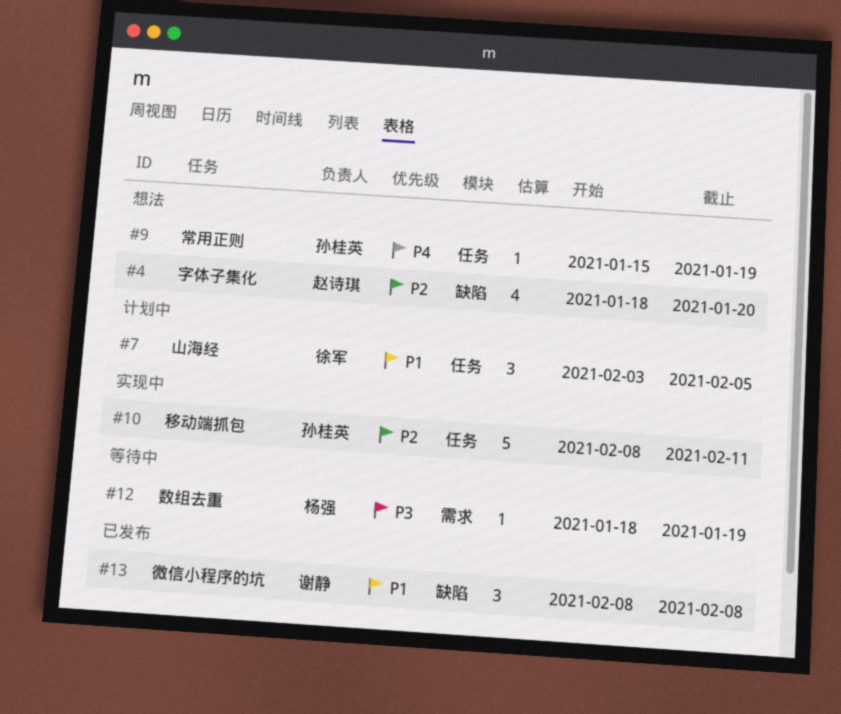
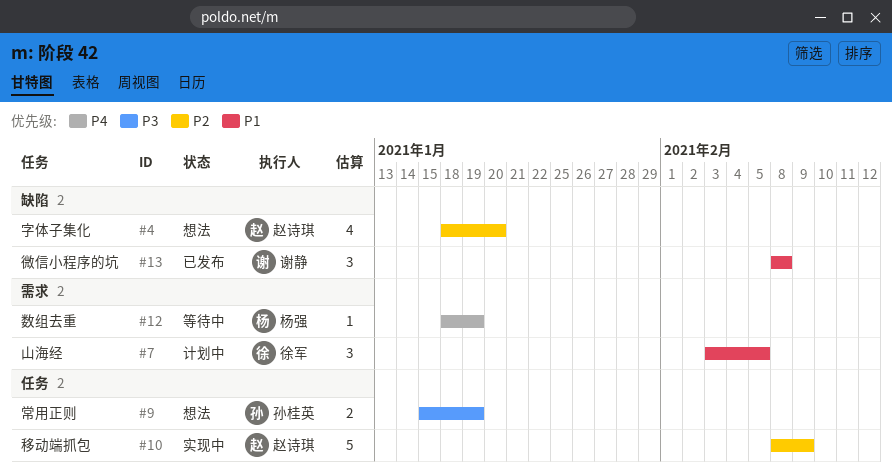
#7, label: 任务 -> 需求
#9, priority: P4 -> P3
#9, estimate: 1 -> 2
#10, owner: 孙桂英 -> 赵诗琪
#10, due: Feb 11 -> Feb 9
#12, priority: P3 -> P4

